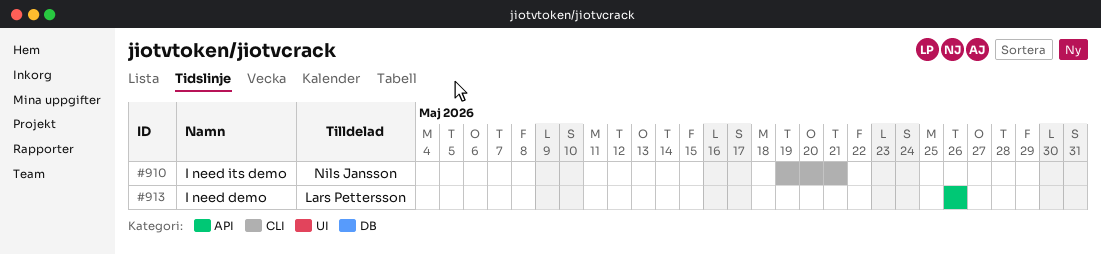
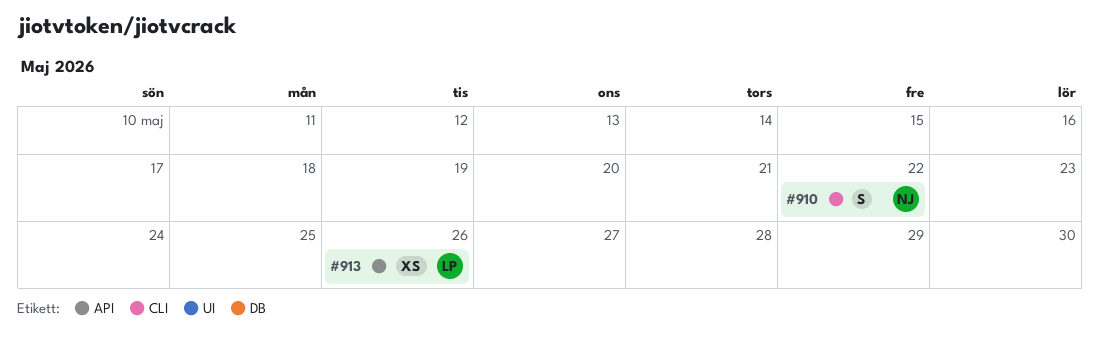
#910, due: May 21 -> May 22

